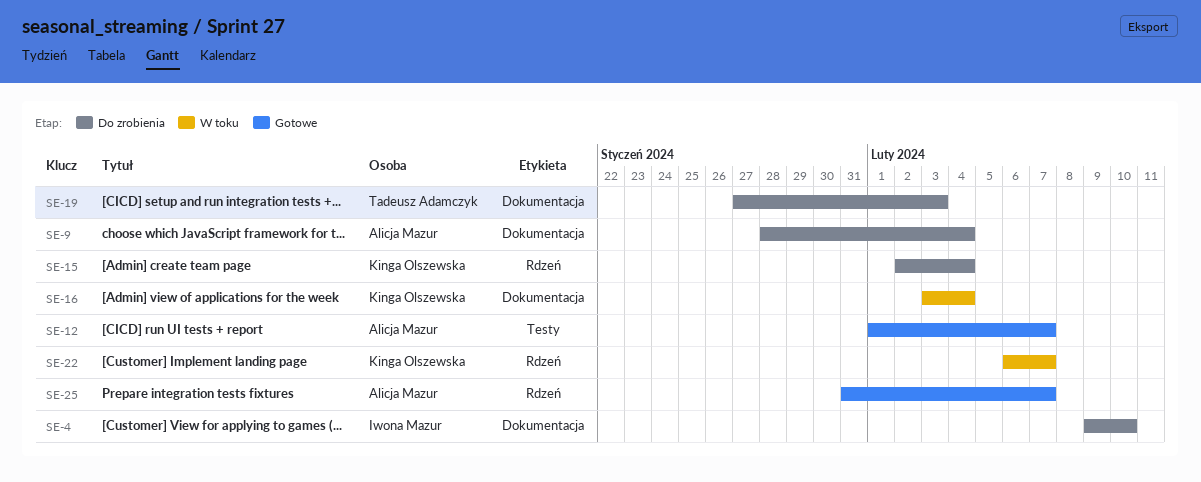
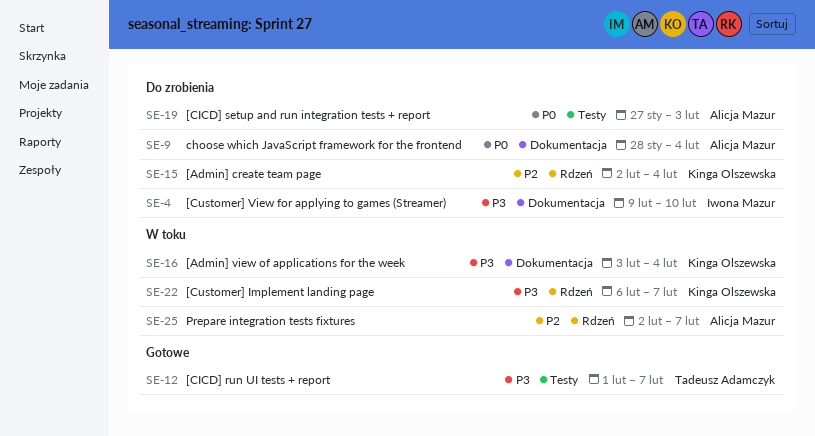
SE-12, owner: Alicja Mazur -> Tadeusz Adamczyk
SE-19, owner: Tadeusz Adamczyk -> Alicja Mazur
SE-19, label: Dokumentacja -> Testy
SE-25, status: Gotowe -> W toku
SE-25, start: Jan 31 -> Feb 2

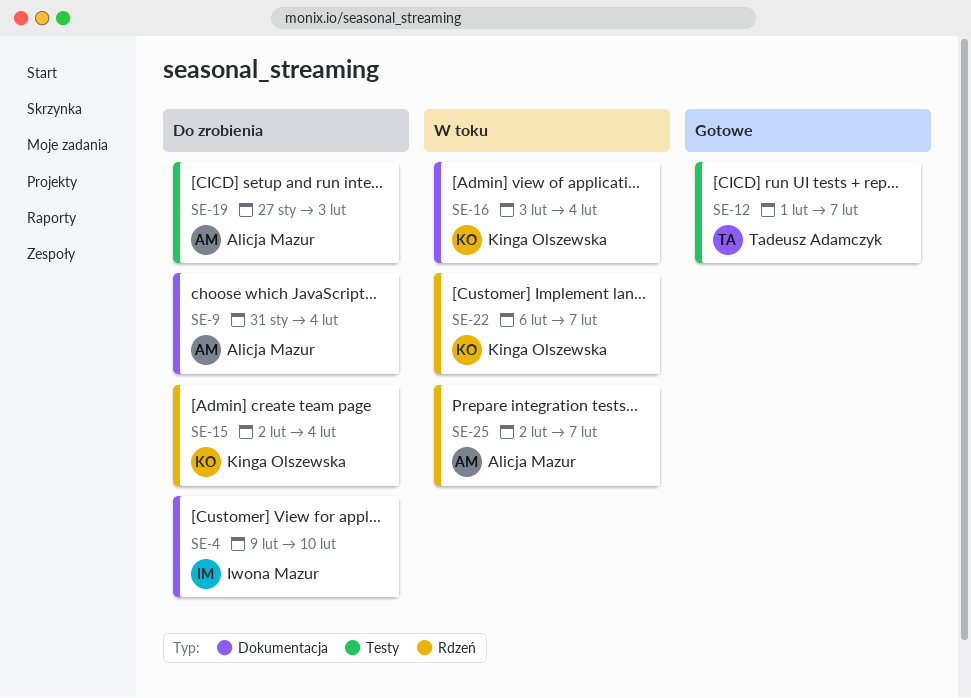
SE-9, start: Jan 28 -> Jan 31

